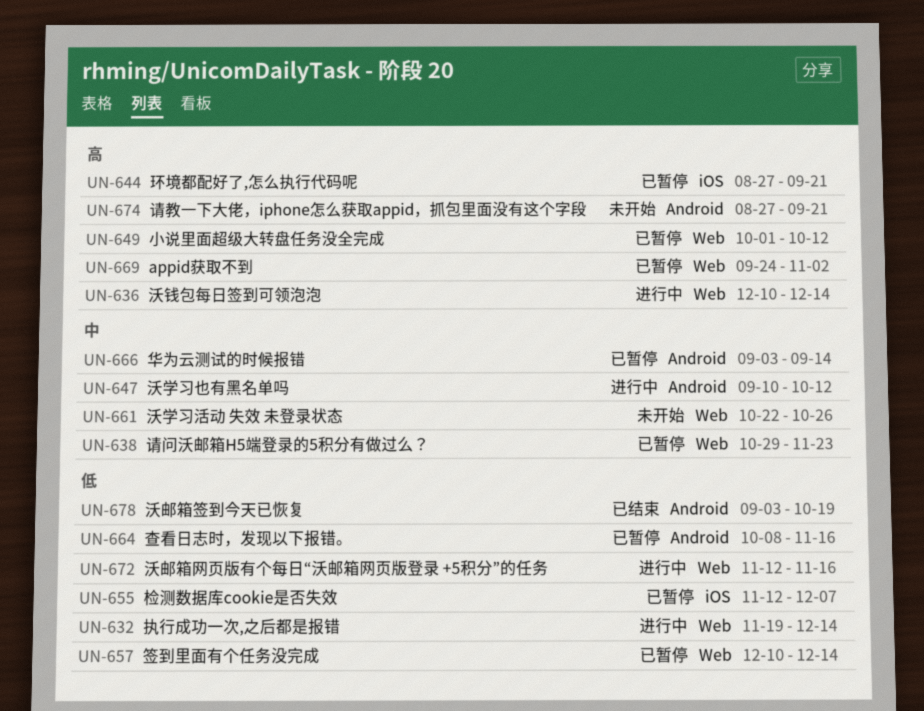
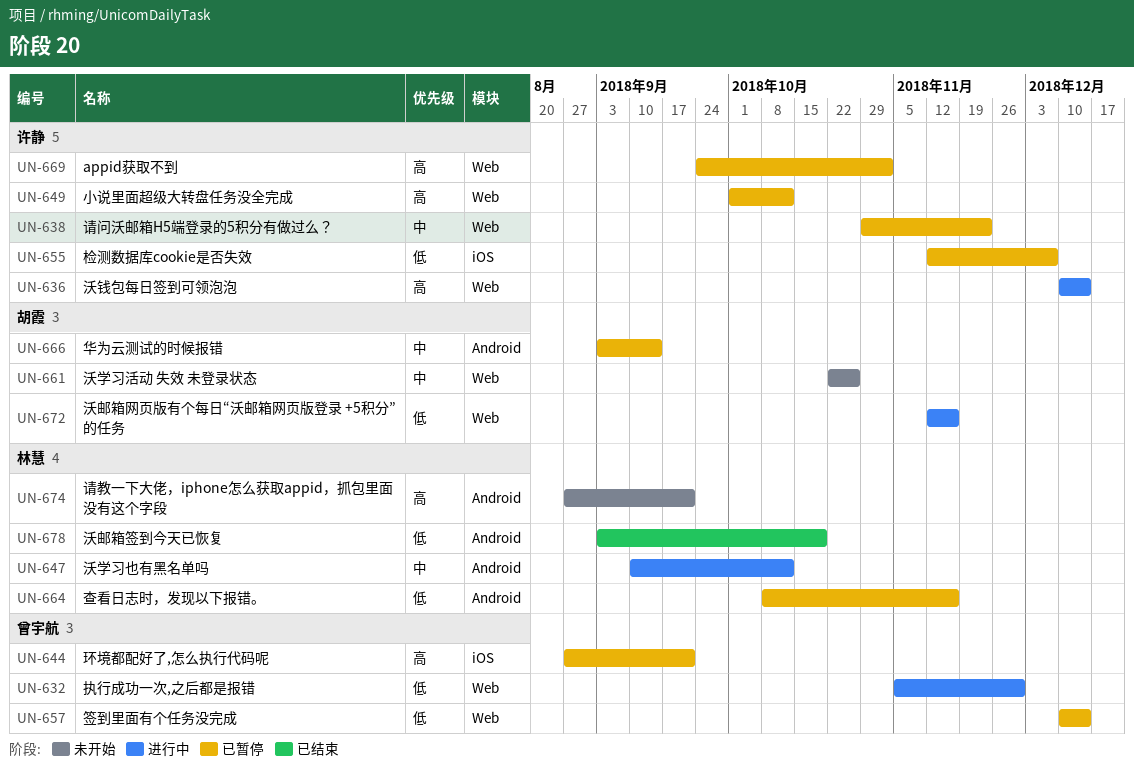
UN-632, start: Nov 19 -> Nov 5
UN-632, due: Dec 14 -> Nov 30

